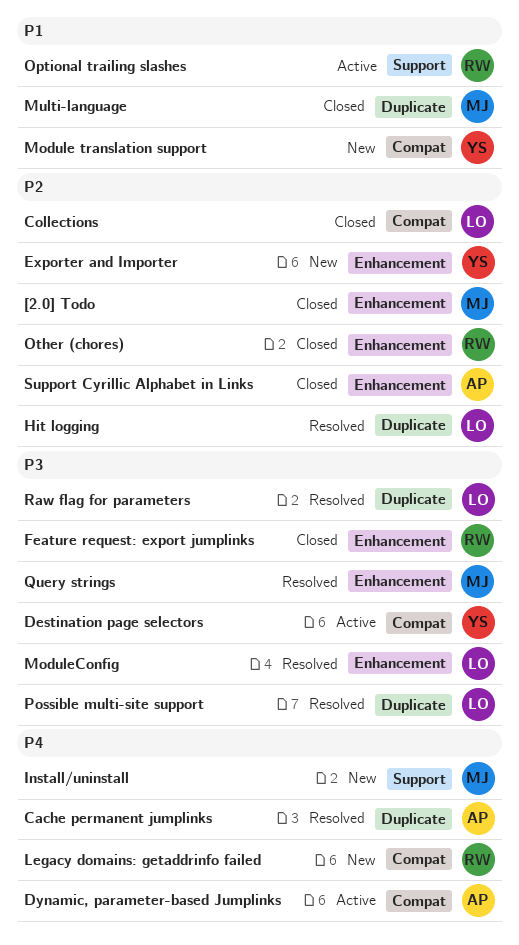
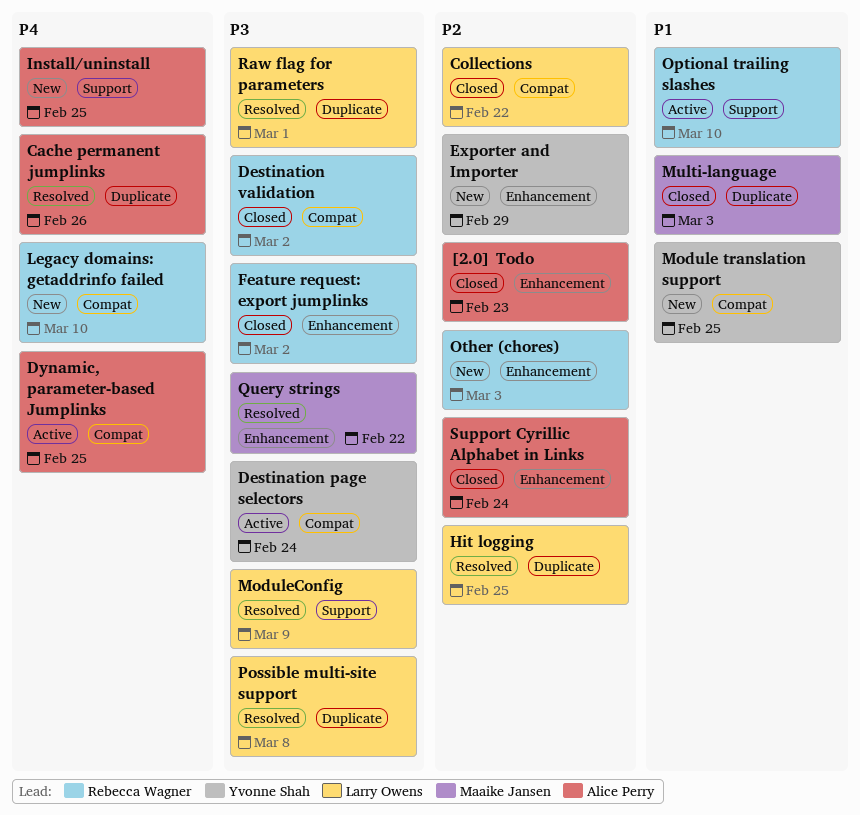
[2.0] Todo, owner: Maaike Jansen -> Alice Perry
Destination validation: none -> present
Install/uninstall, owner: Maaike Jansen -> Alice Perry
ModuleConfig, label: Enhancement -> Support
Other (chores), status: Closed -> New

